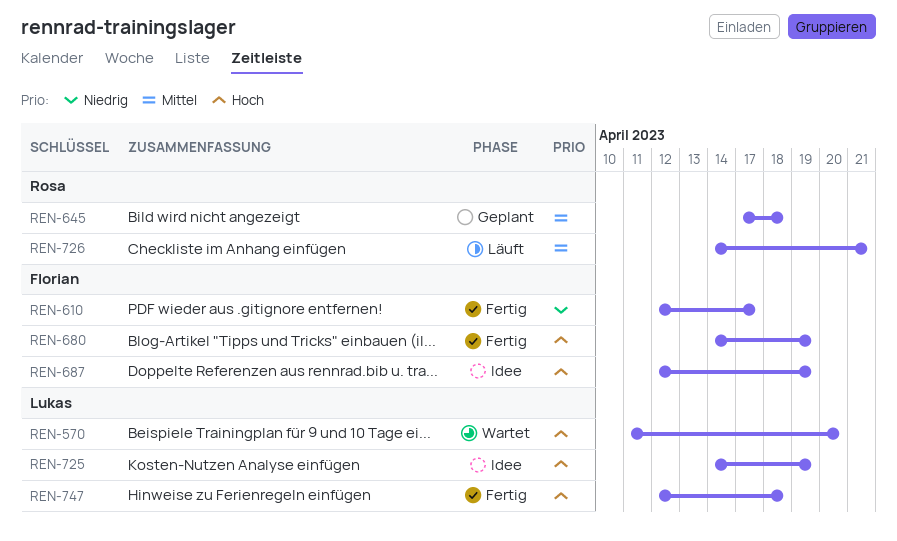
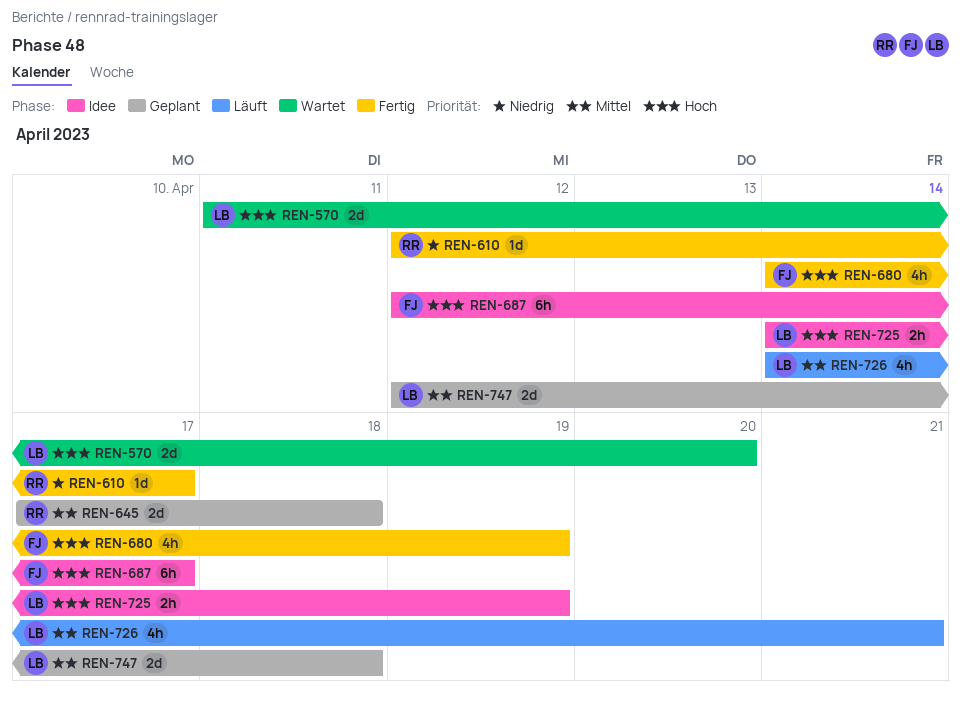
REN-610, owner: Florian -> Rosa
REN-687, due: Apr 19 -> Apr 17
REN-726, owner: Rosa -> Lukas
REN-747, status: Fertig -> Geplant
REN-747, priority: Hoch -> Mittel

